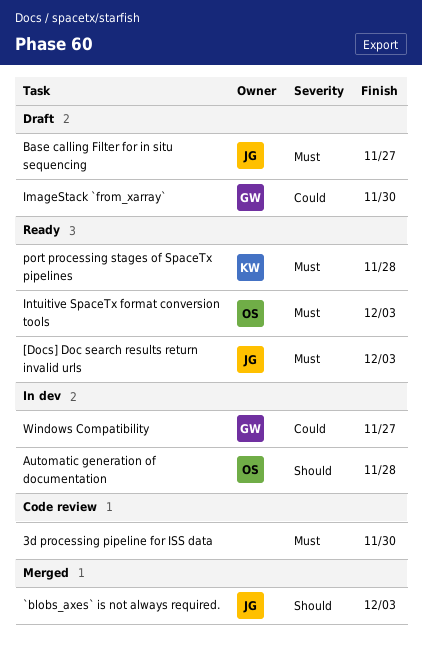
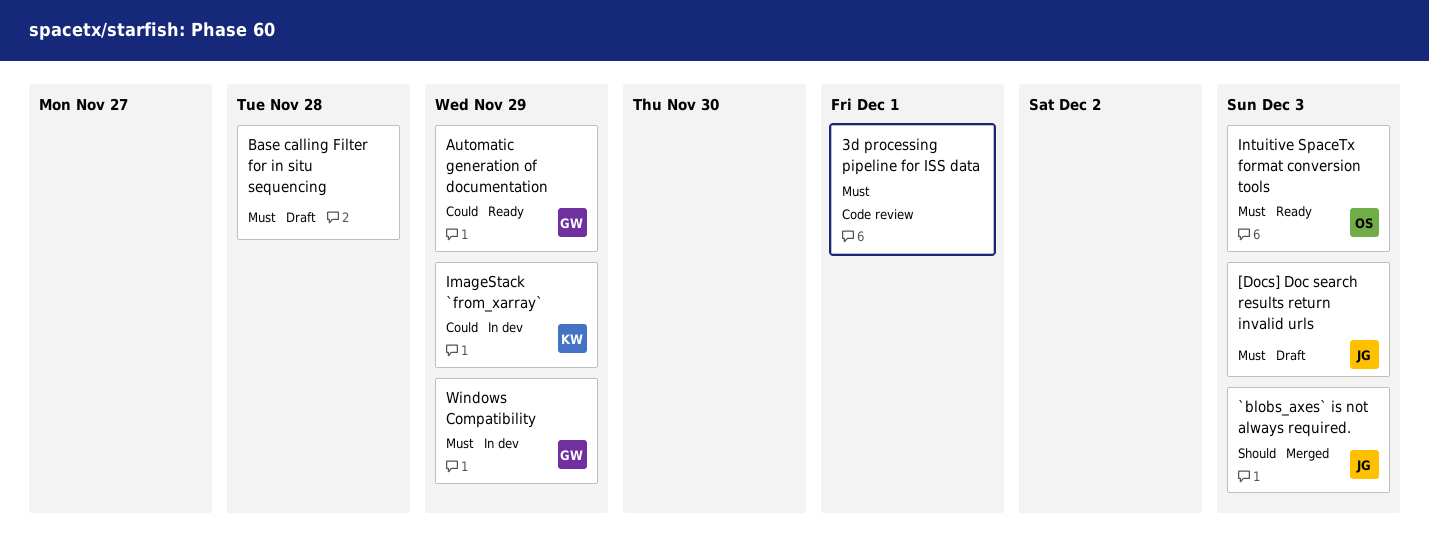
3d processing pipeline for ISS data, due: Nov 30 -> Dec 1
[Docs] Doc search results return invalid urls, status: Ready -> Draft
Automatic generation of documentation, status: In dev -> Ready
Automatic generation of documentation, owner: OS -> GW
Automatic generation of documentation, priority: Should -> Could
Automatic generation of documentation, due: Nov 28 -> Nov 29
Base calling Filter for in situ sequencing, owner: JG -> none
Base calling Filter for in situ sequencing, due: Nov 27 -> Nov 28
ImageStack `from_xarray`, status: Draft -> In dev
ImageStack `from_xarray`, owner: GW -> KW
ImageStack `from_xarray`, due: Nov 30 -> Nov 29
port processing stages of SpaceTx pipelines: present -> none
Windows Compatibility, priority: Could -> Must
Windows Compatibility, due: Nov 27 -> Nov 29

